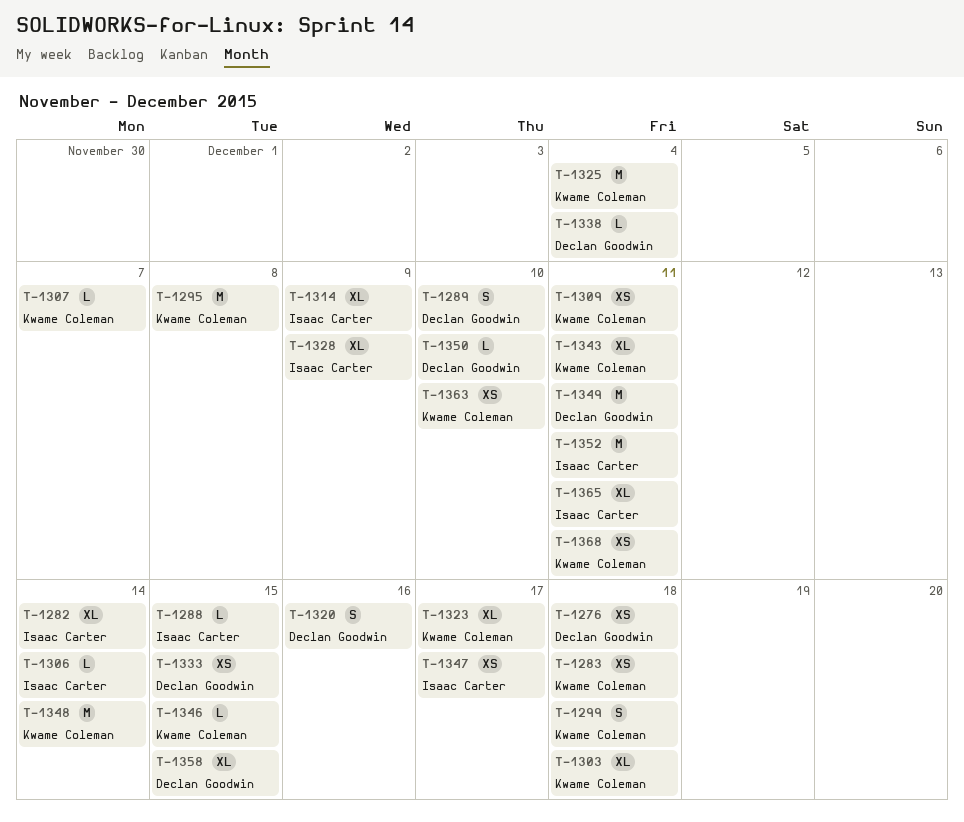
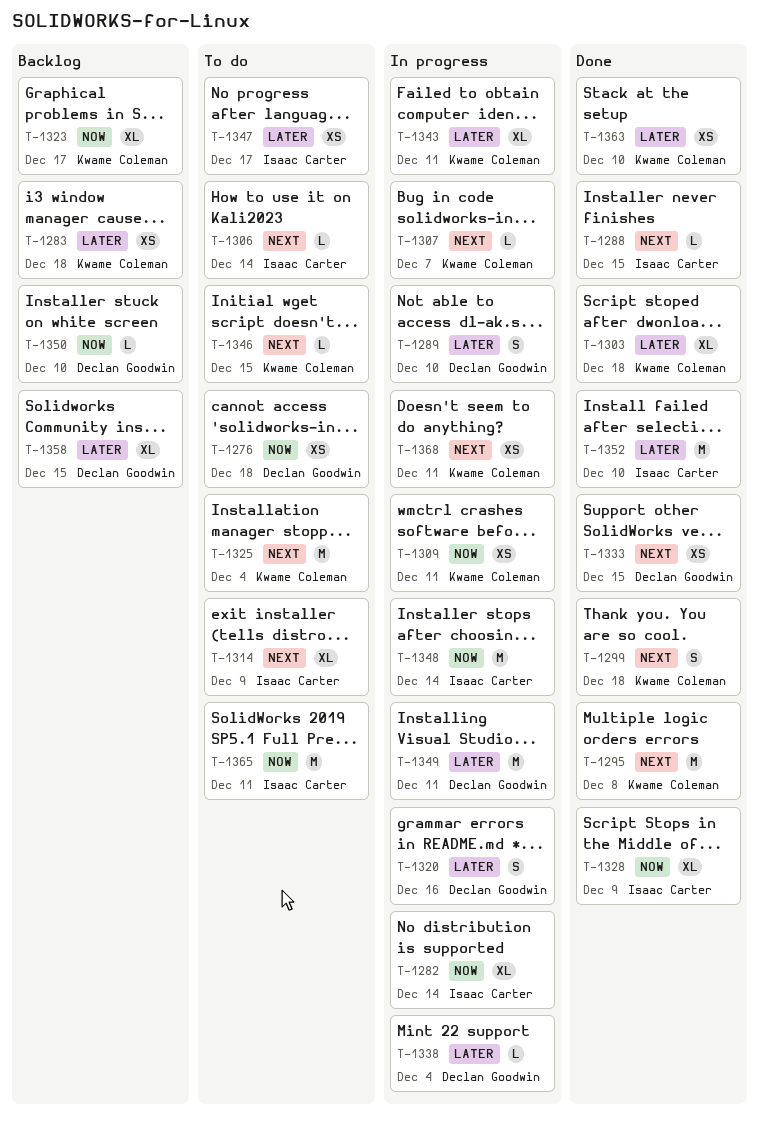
T-1348, owner: Kwame Coleman -> Isaac Carter
T-1352, due: Dec 11 -> Dec 10
T-1365, estimate: XL -> M

